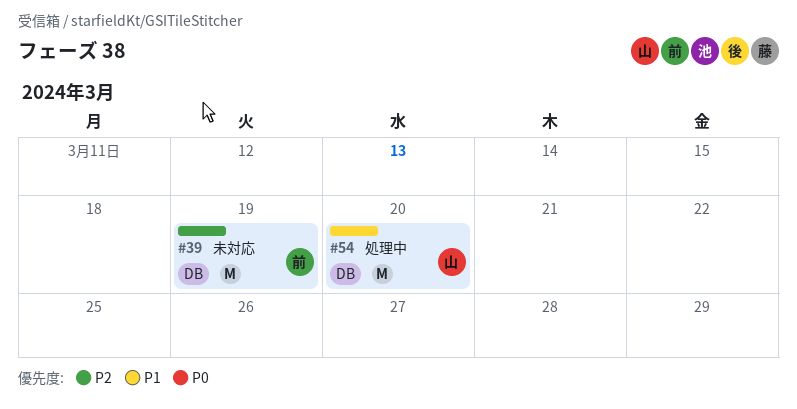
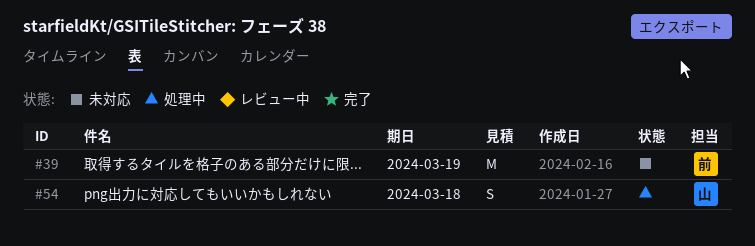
#54, estimate: M -> S
#54, due: Mar 20 -> Mar 18

